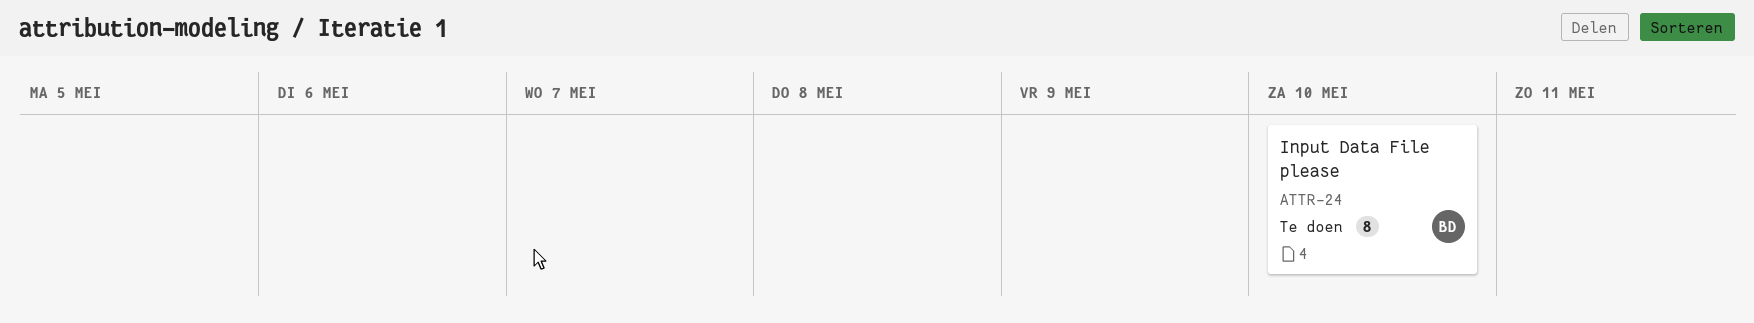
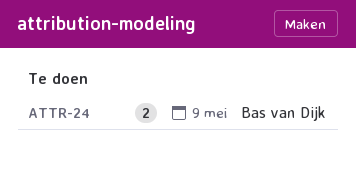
ATTR-24, estimate: 8 -> 2
ATTR-24, due: May 10 -> May 9

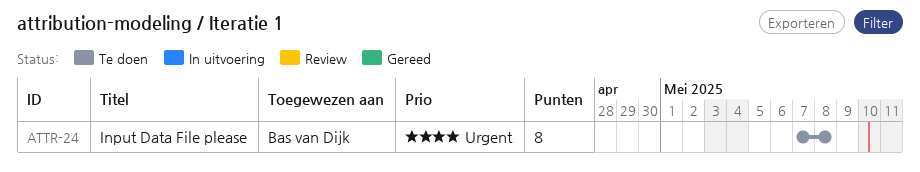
ATTR-24, estimate: 2 -> 8
ATTR-24, due: May 9 -> May 8

